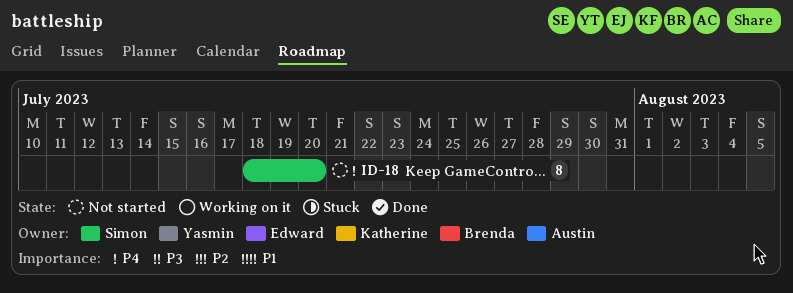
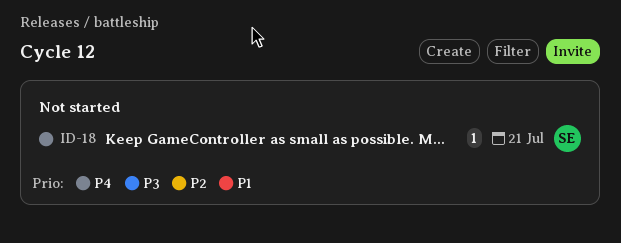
ID-18, estimate: 8 -> 1
ID-18, due: Jul 20 -> Jul 21

